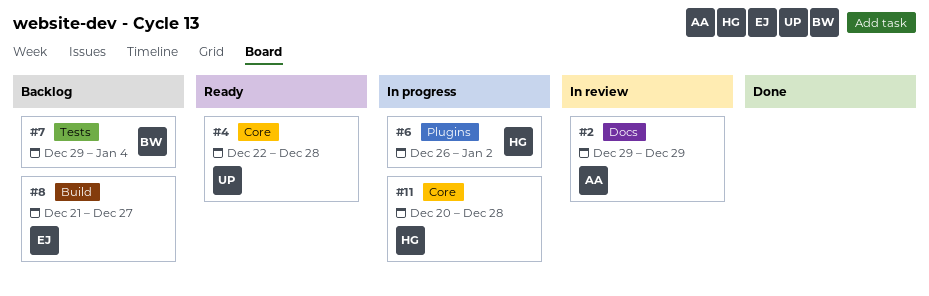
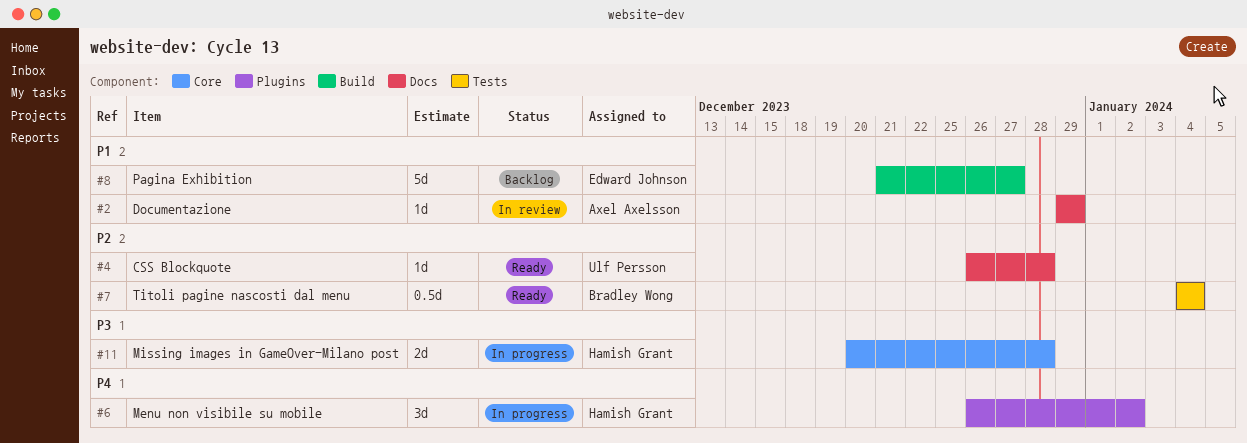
#4, label: Core -> Docs
#4, start: Dec 22 -> Dec 26
#7, status: Backlog -> Ready
#7, start: Dec 29 -> Jan 4

